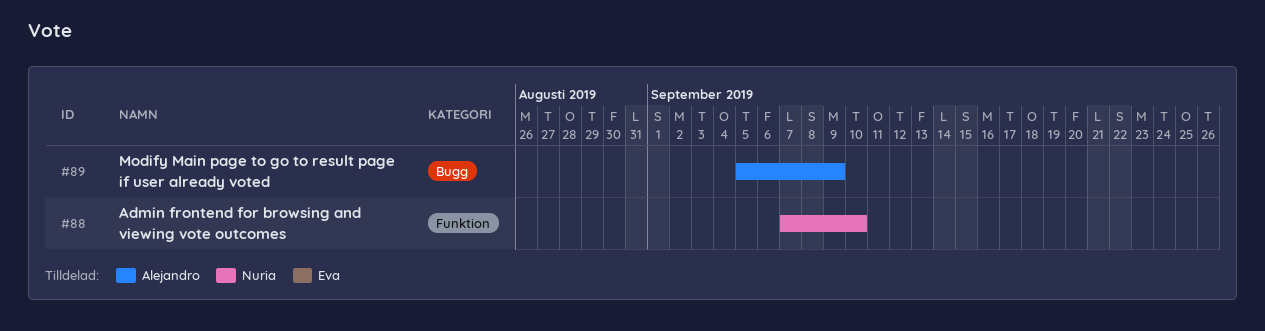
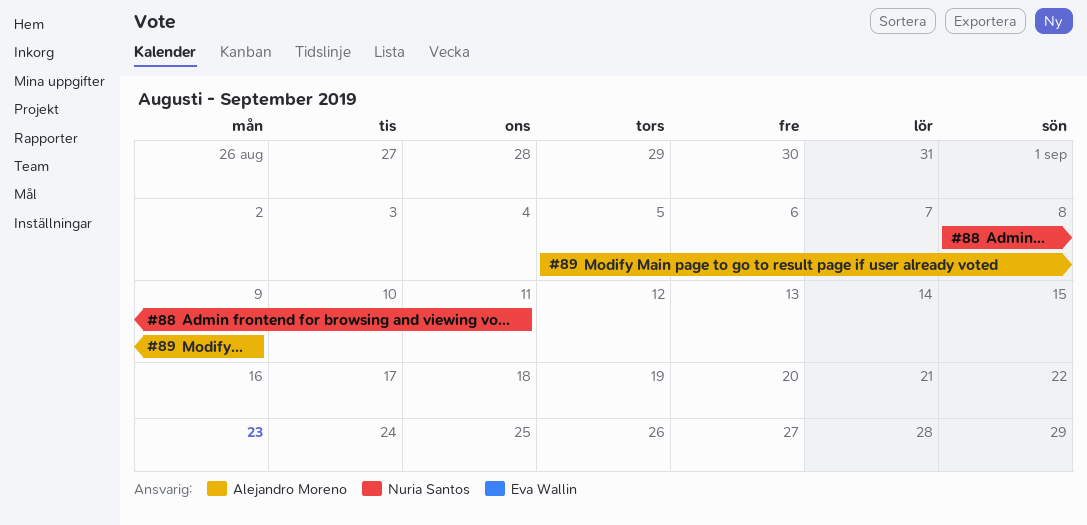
#88, start: Sep 7 -> Sep 8
#88, due: Sep 10 -> Sep 11

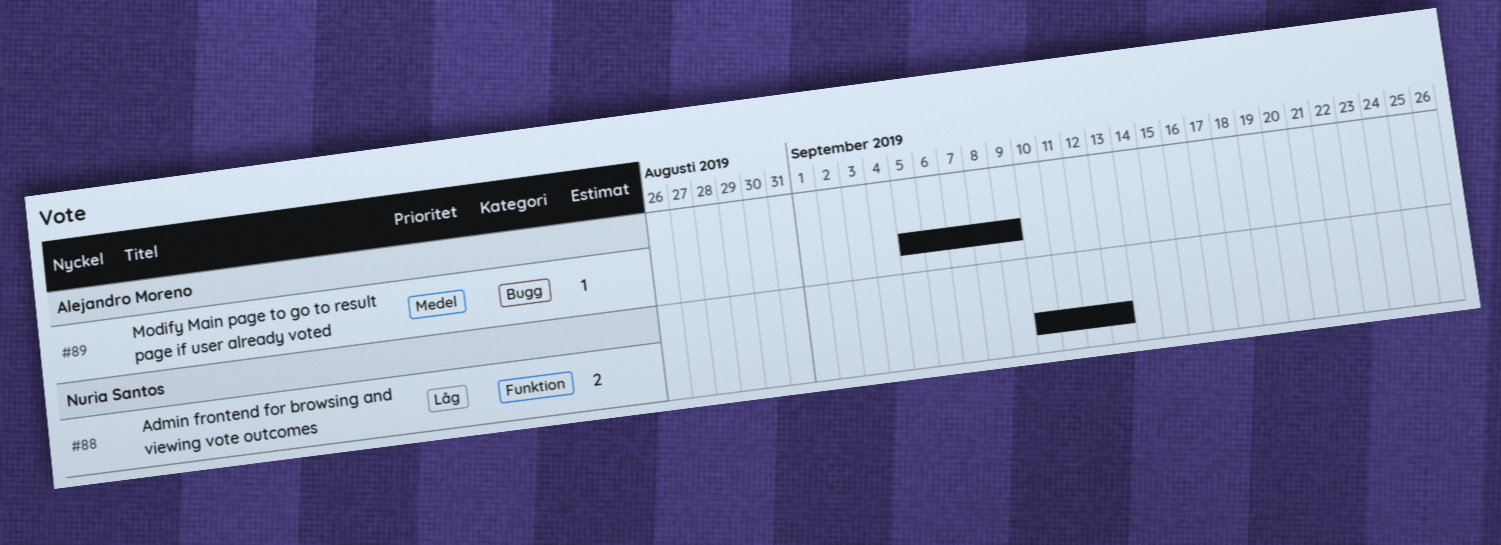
#88, start: Sep 8 -> Sep 10
#88, due: Sep 11 -> Sep 13

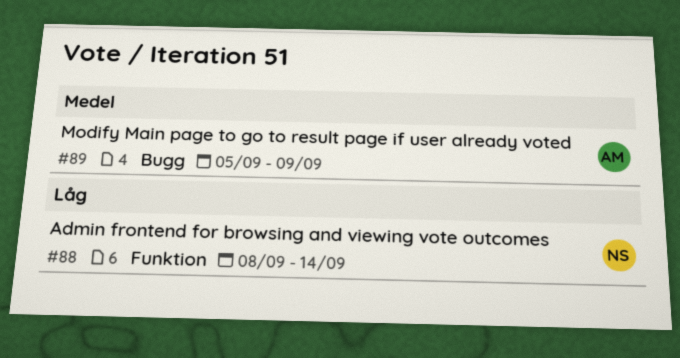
#88, start: Sep 10 -> Sep 8
#88, due: Sep 13 -> Sep 14

